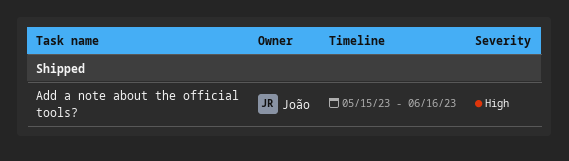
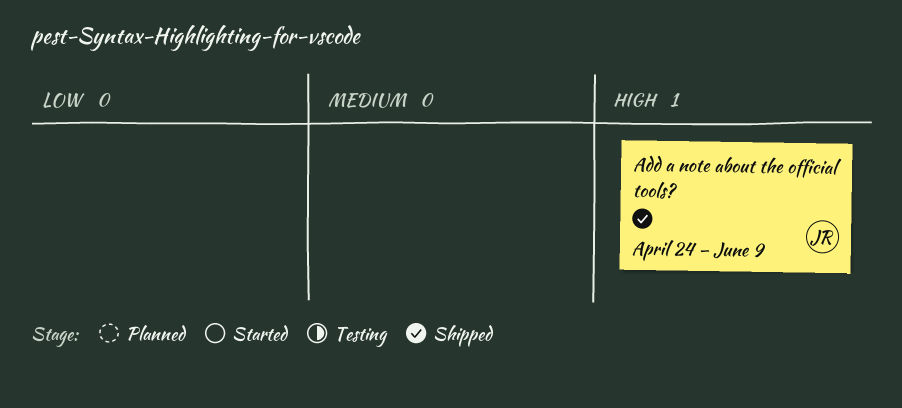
Add a note about the official tools?, start: May 15 -> Apr 24
Add a note about the official tools?, due: Jun 16 -> Jun 9

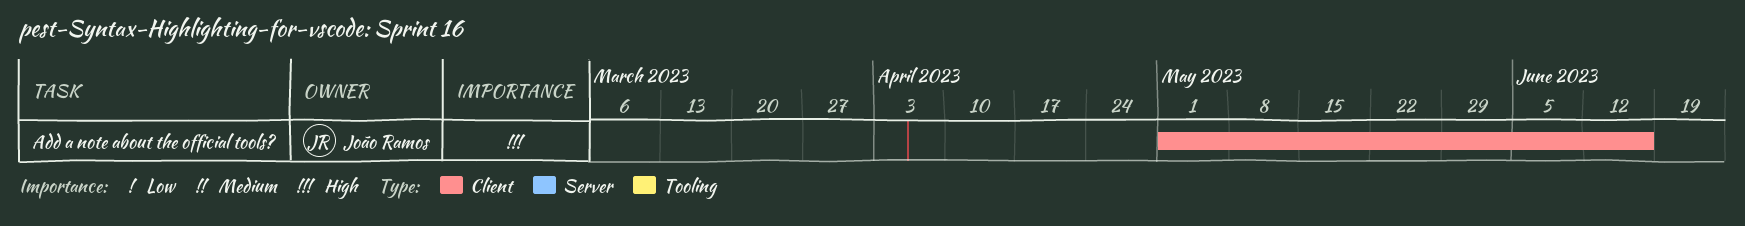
Add a note about the official tools?, start: Apr 24 -> May 1
Add a note about the official tools?, due: Jun 9 -> Jun 16

